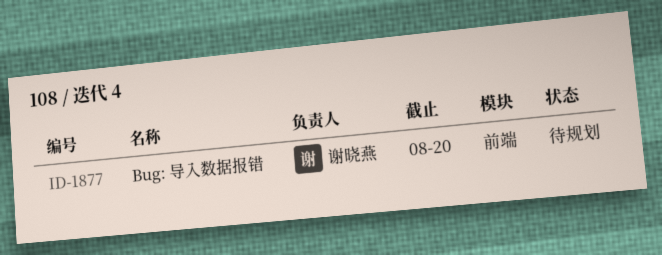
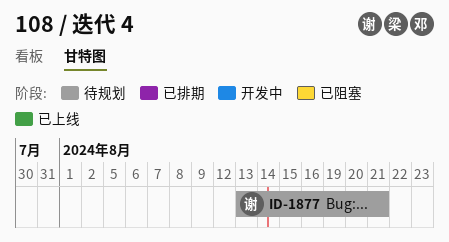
ID-1877, due: Aug 20 -> Aug 21

